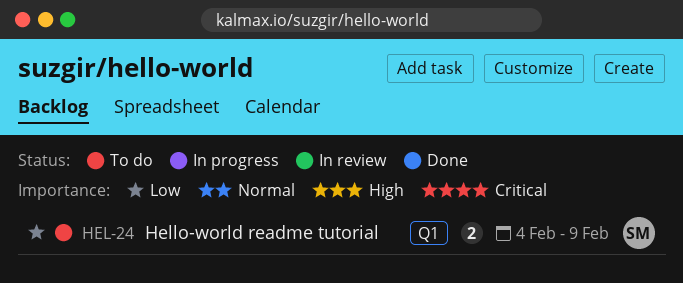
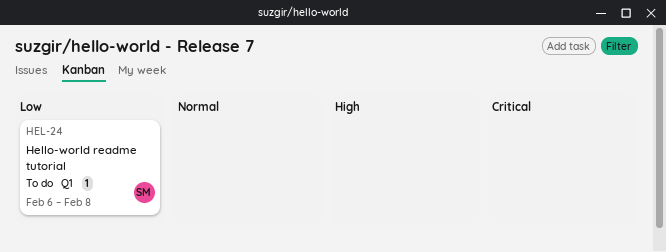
HEL-24, estimate: 2 -> 1
HEL-24, start: Feb 4 -> Feb 6
HEL-24, due: Feb 9 -> Feb 8

